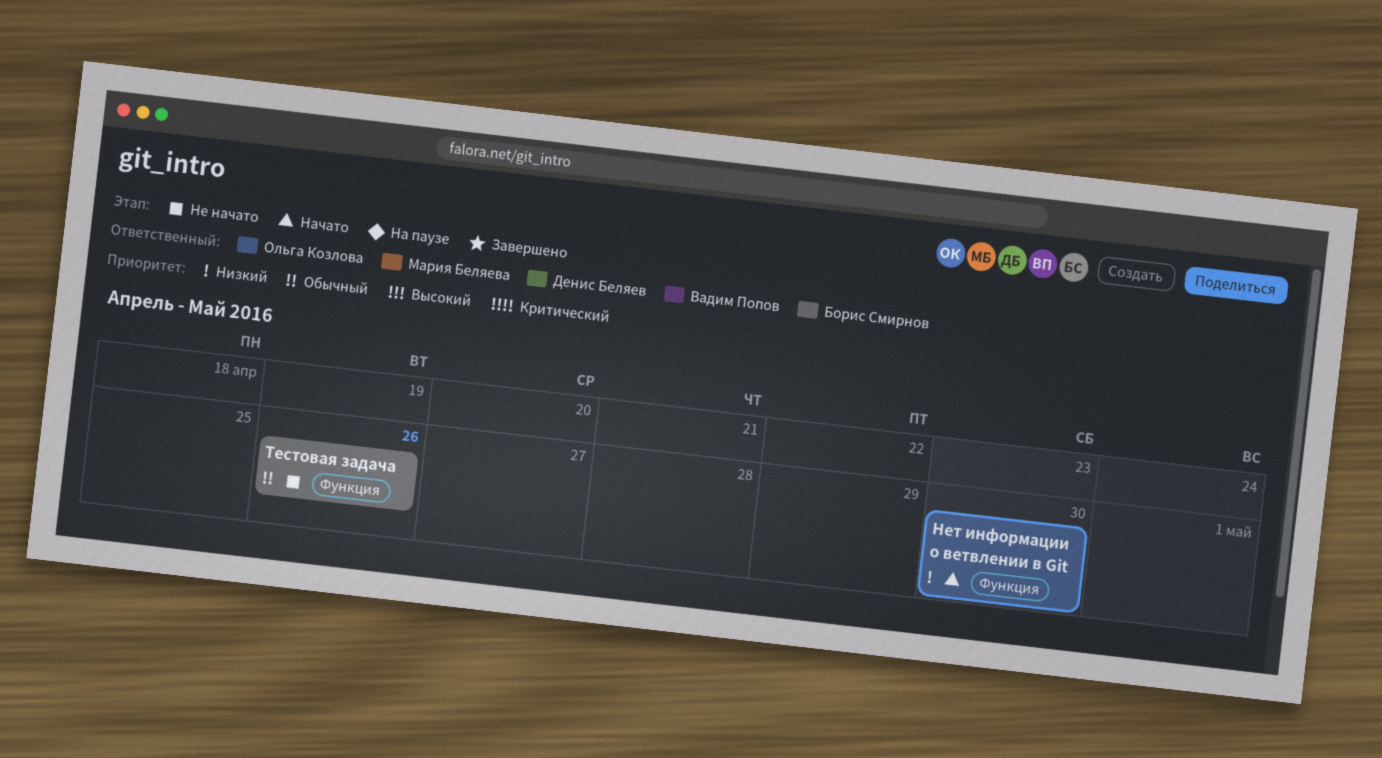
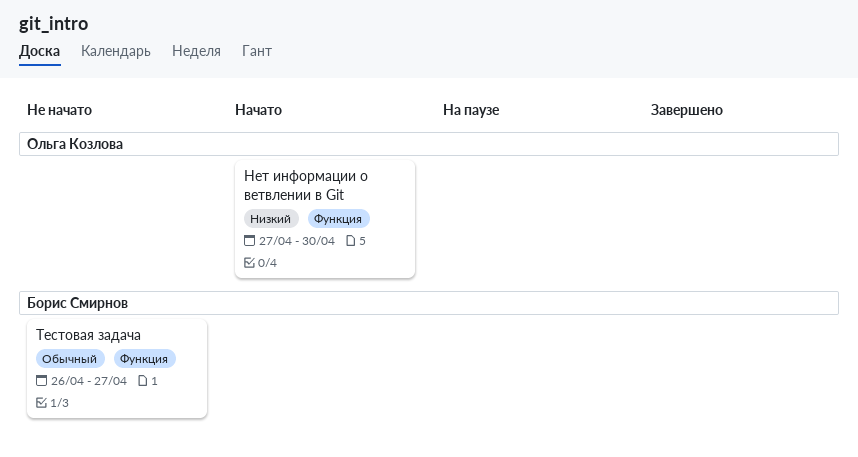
Тестовая задача, due: Apr 26 -> Apr 27

